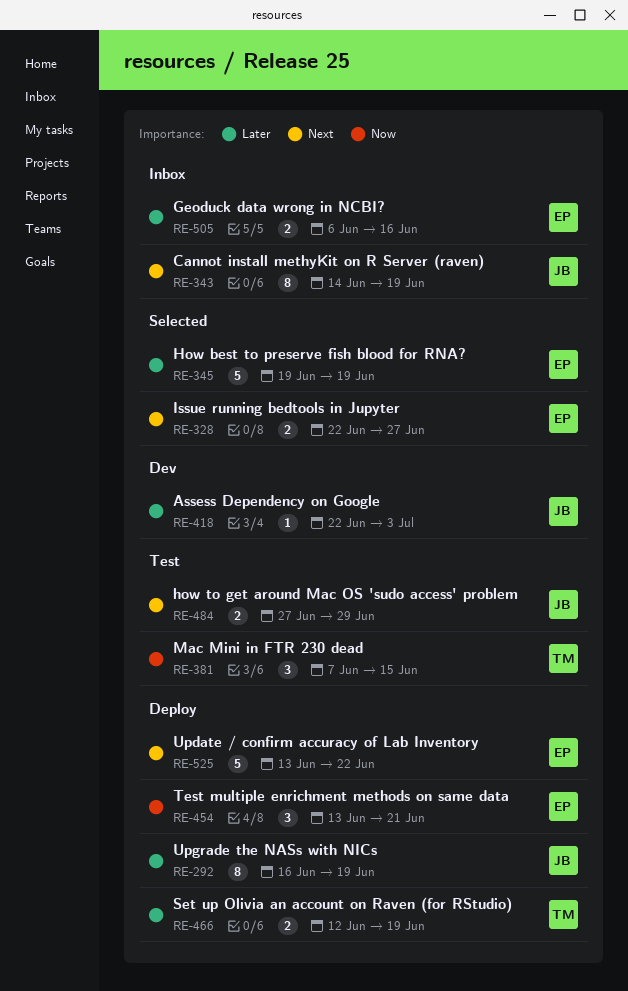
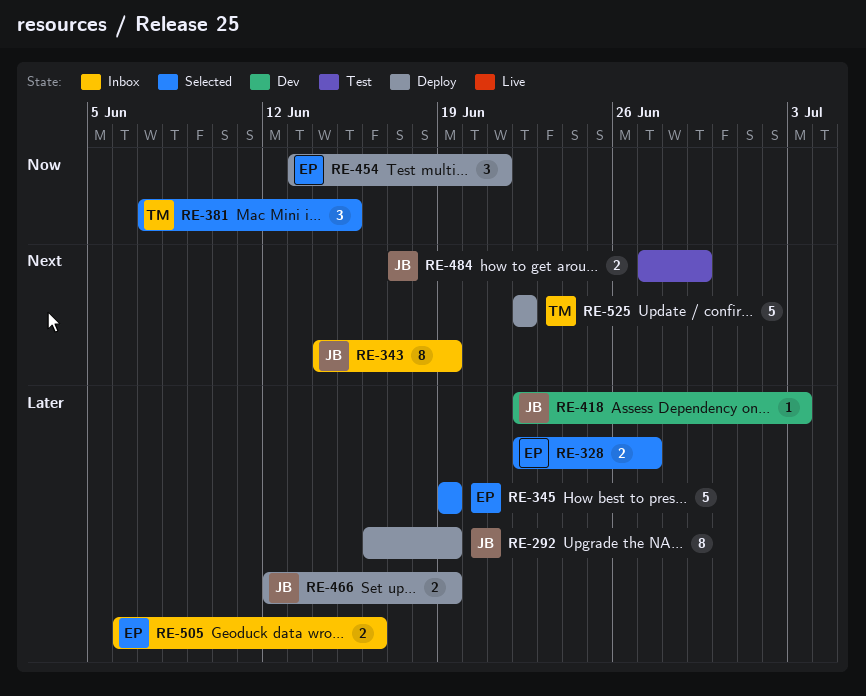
RE-328, priority: Next -> Later
RE-381, status: Test -> Selected
RE-466, owner: TM -> JB
RE-525, owner: EP -> TM
RE-525, start: Jun 13 -> Jun 22

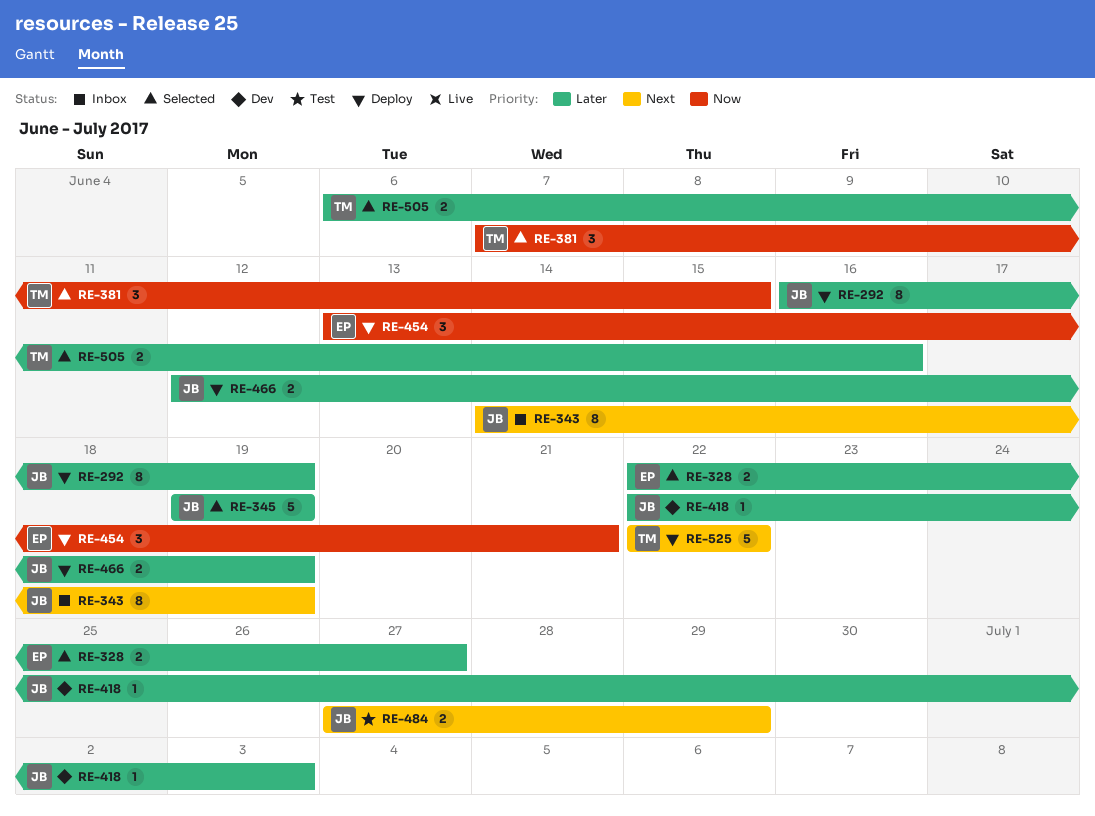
RE-345, owner: EP -> JB
RE-505, status: Inbox -> Selected
RE-505, owner: EP -> TM

